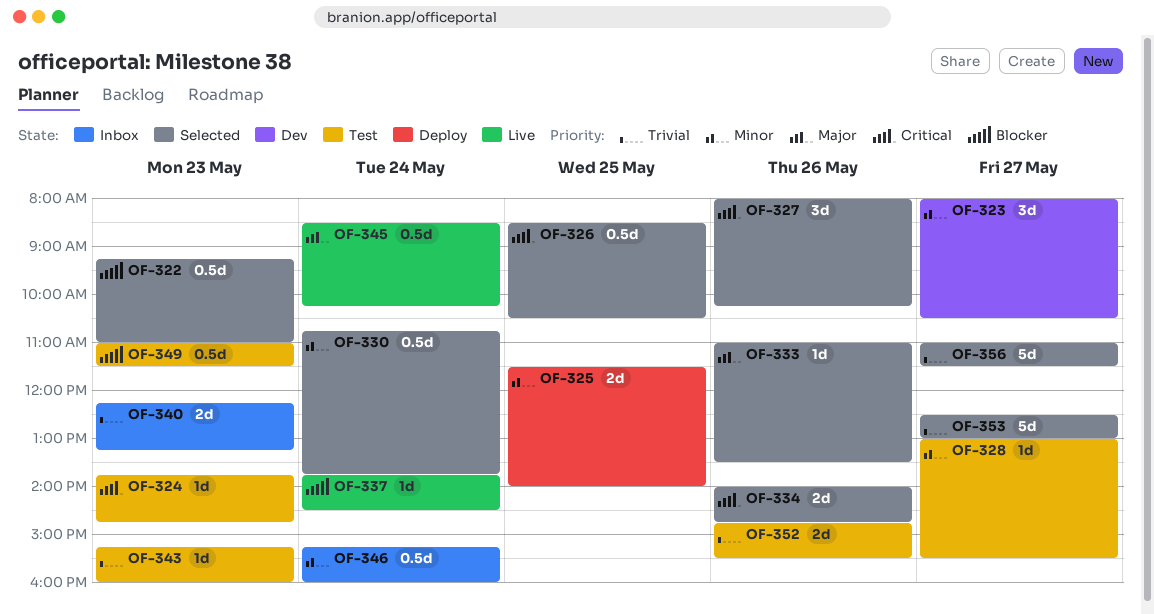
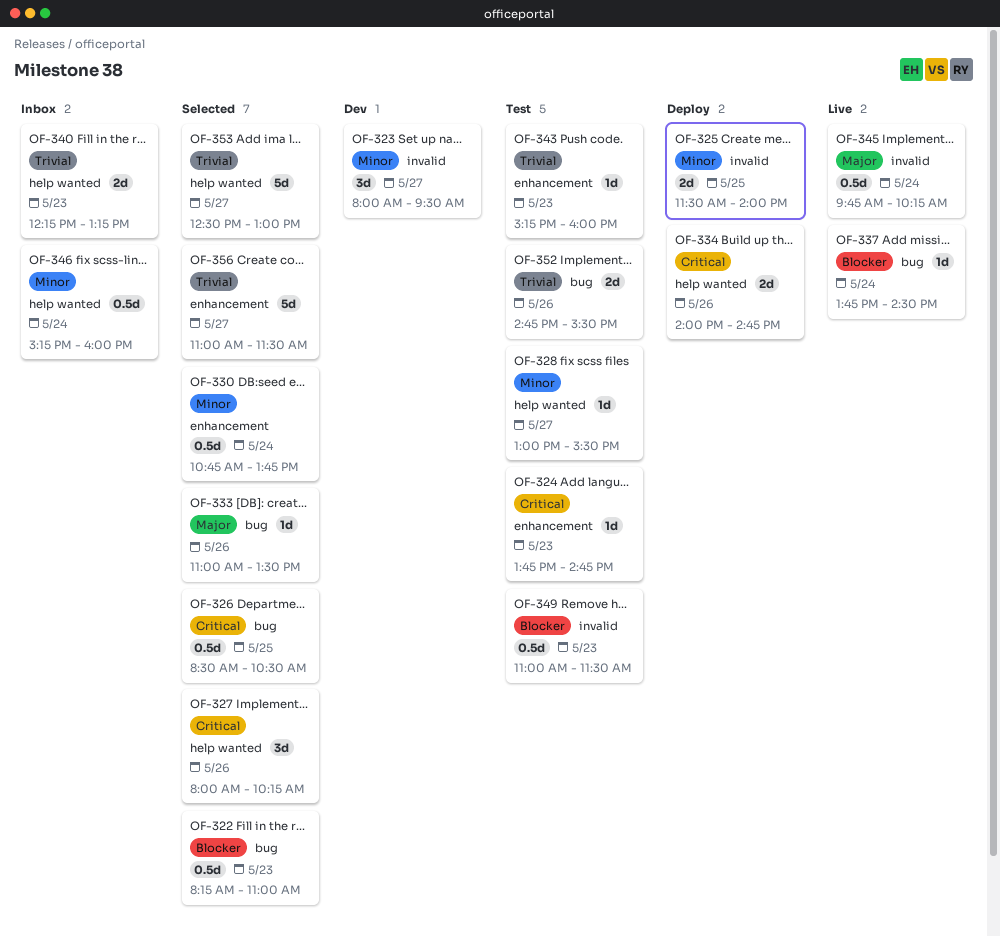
OF-322, begins: 09:15 -> 08:15
OF-323, ends: 10:30 -> 09:30
OF-334, status: Selected -> Deploy
OF-345, begins: 08:30 -> 09:45

